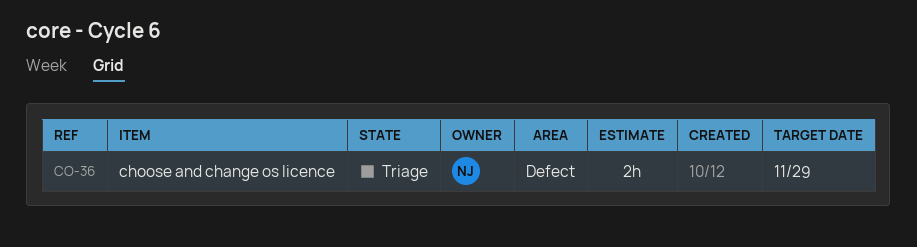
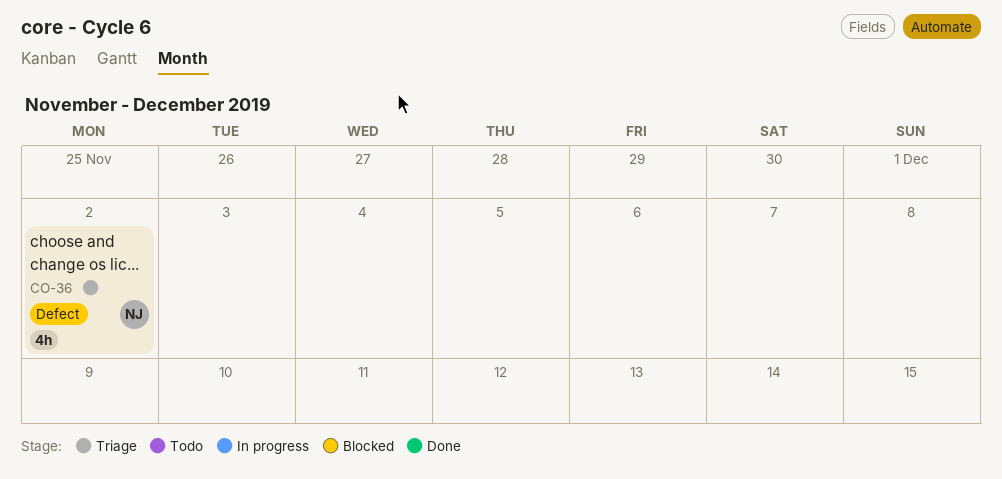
CO-36, estimate: 2h -> 4h
CO-36, due: Nov 29 -> Dec 2

